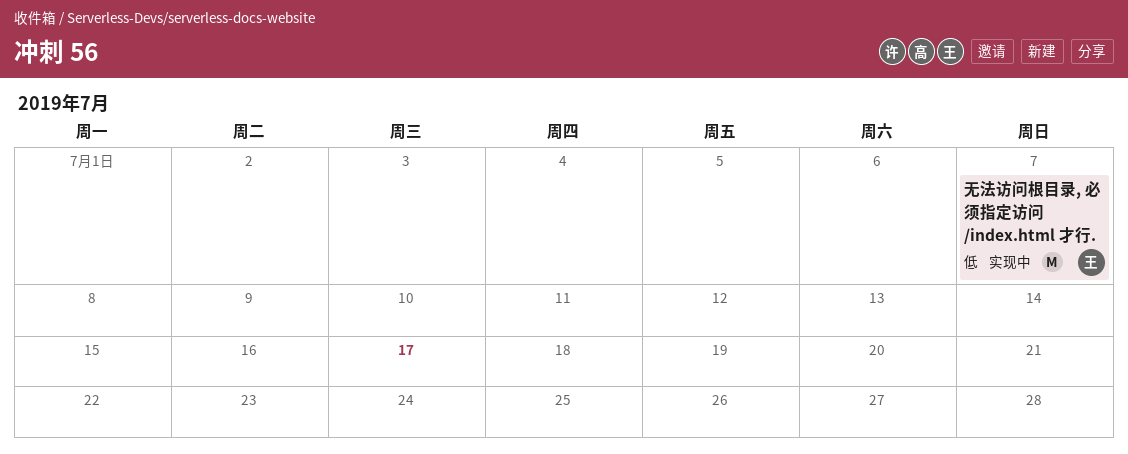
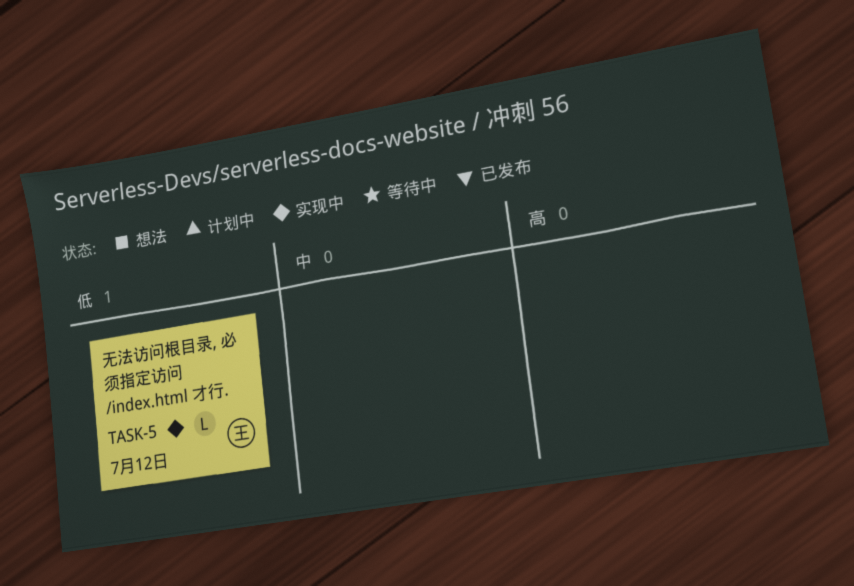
无法访问根目录, 必须指定访问 /index.html 才行., estimate: M -> L
无法访问根目录, 必须指定访问 /index.html 才行., due: Jul 7 -> Jul 12

